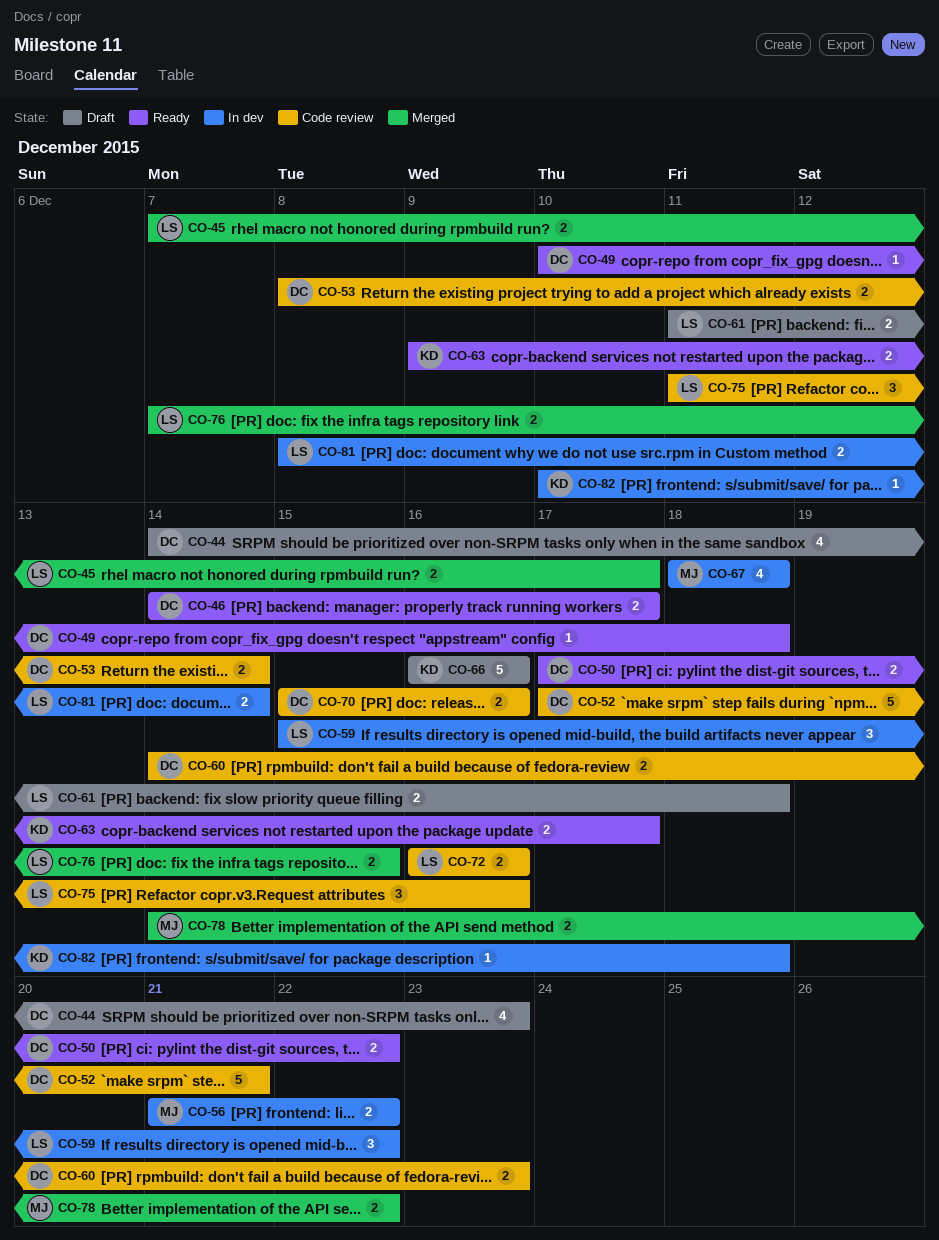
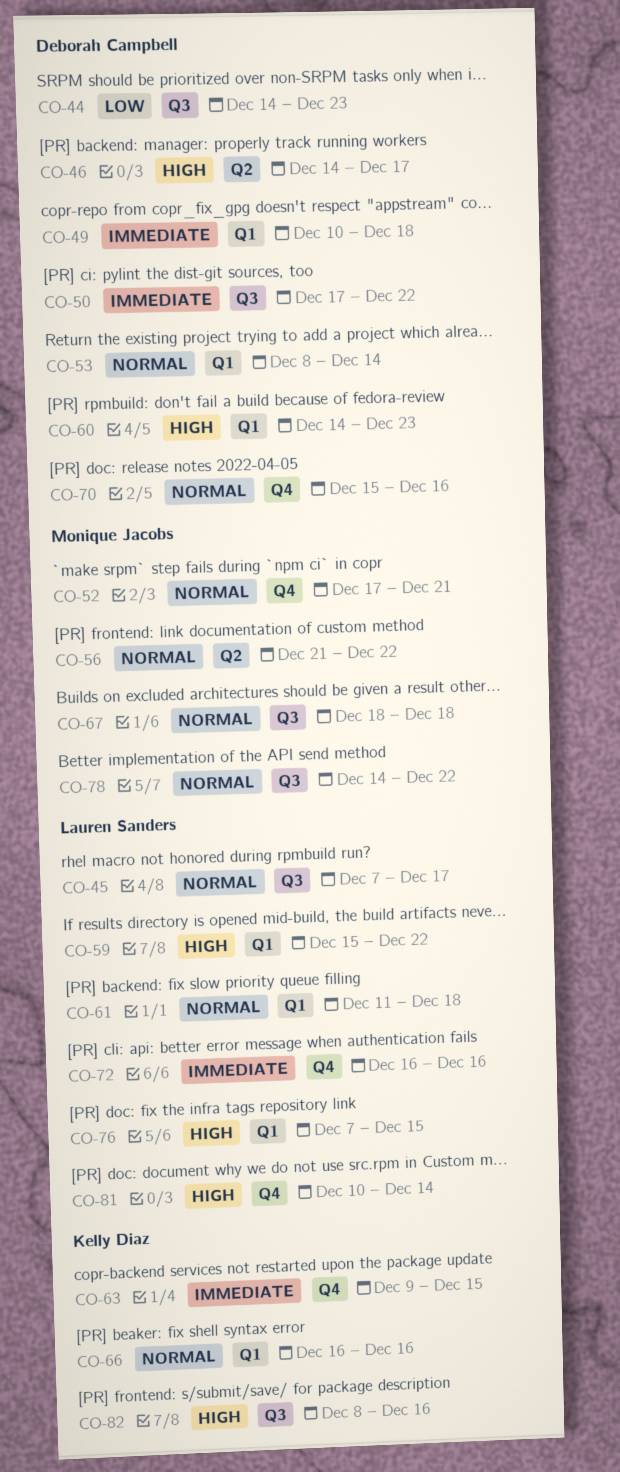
CO-52, owner: Deborah Campbell -> Monique Jacobs
CO-63, due: Dec 17 -> Dec 15
CO-75: present -> none
CO-81, start: Dec 8 -> Dec 10
CO-82, start: Dec 10 -> Dec 8
CO-82, due: Dec 18 -> Dec 16

